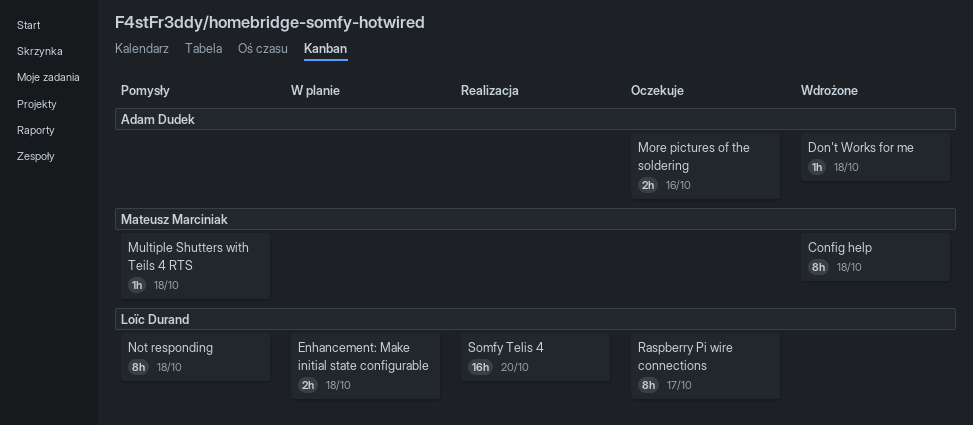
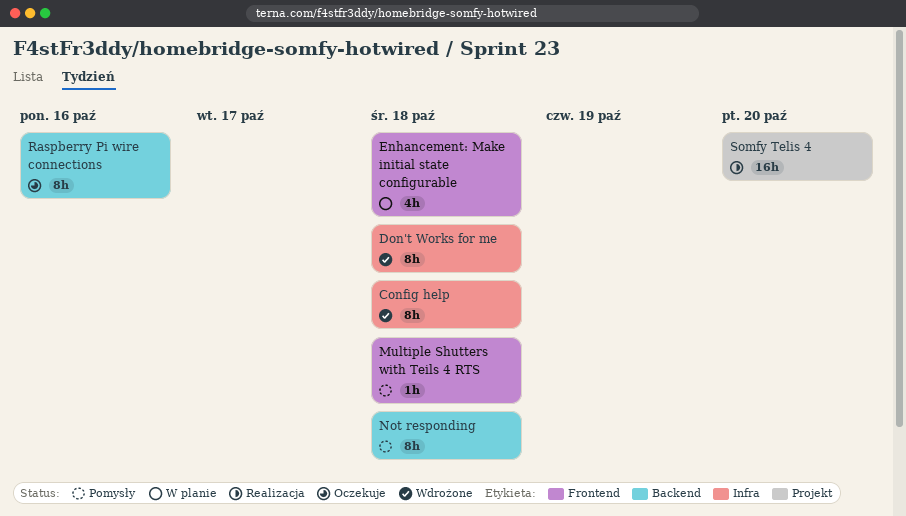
Don't Works for me, estimate: 1h -> 8h
Enhancement: Make initial state configurable, estimate: 2h -> 4h
More pictures of the soldering: present -> none
Raspberry Pi wire connections, due: Oct 17 -> Oct 16

